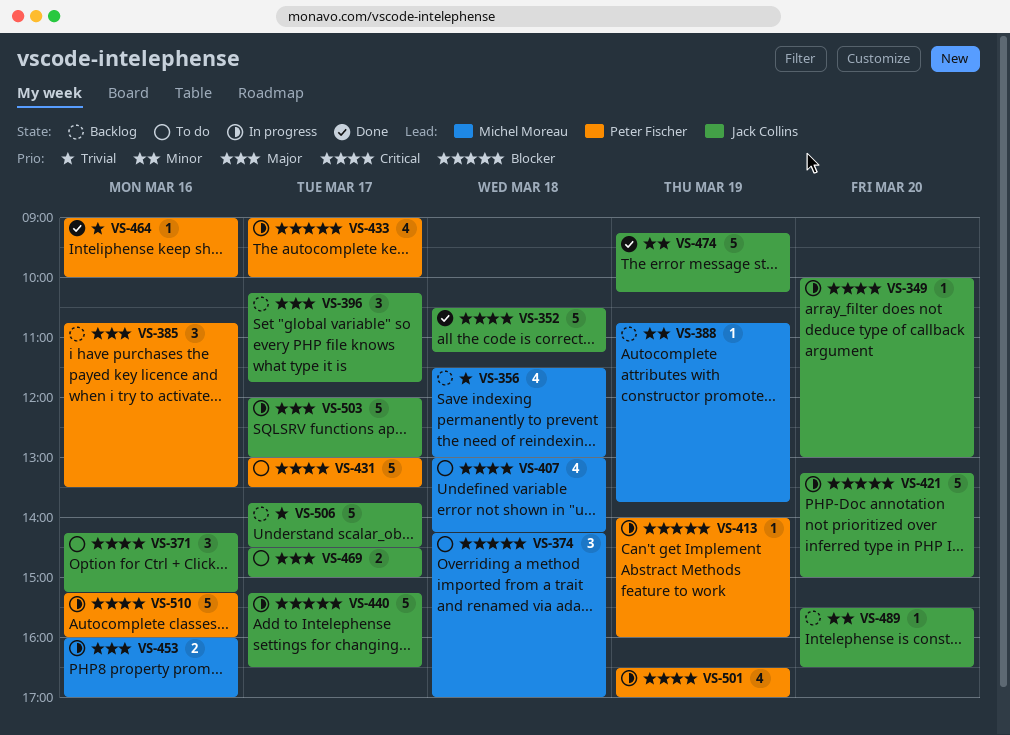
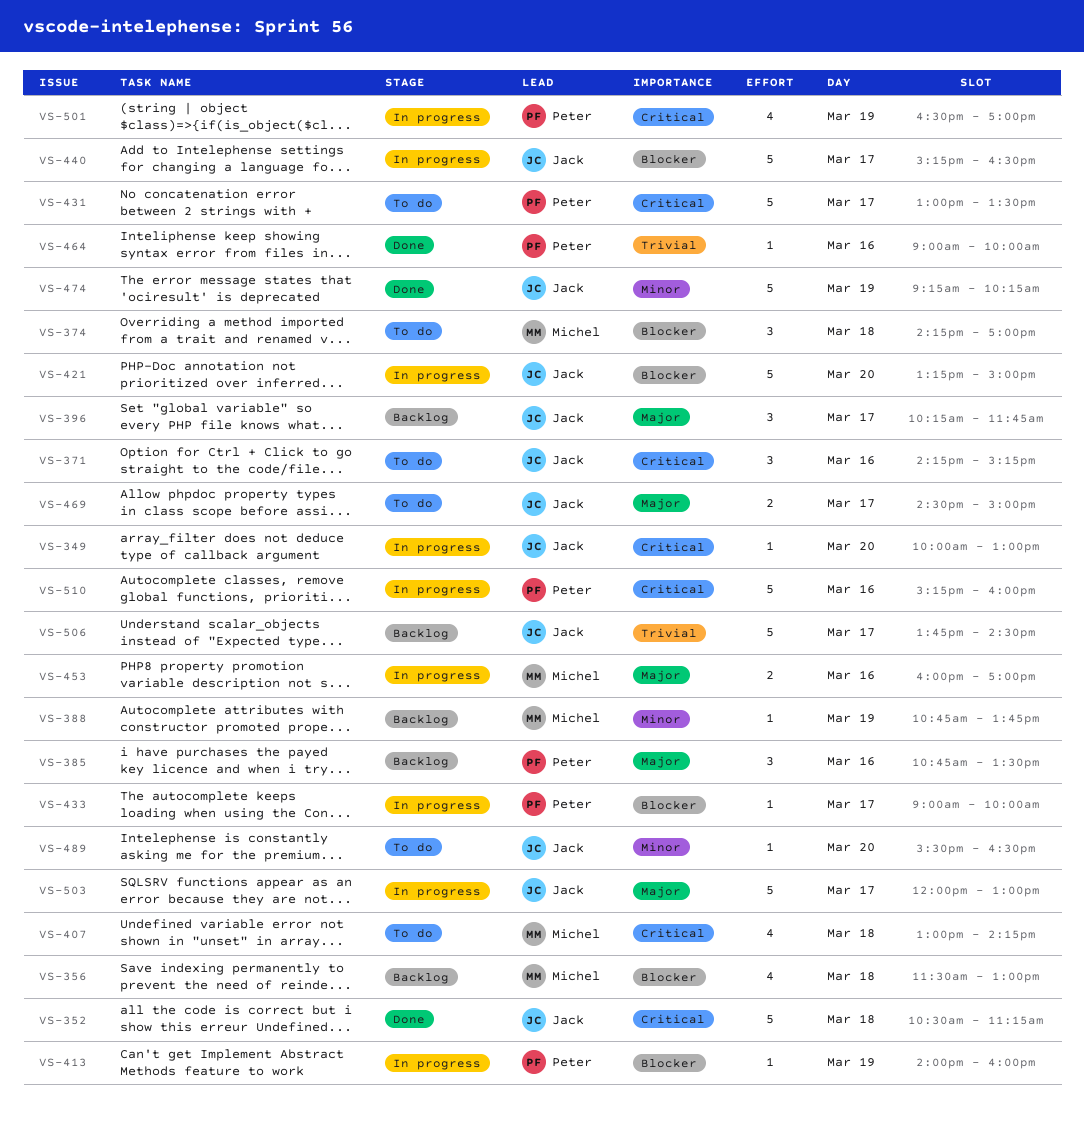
VS-356, priority: Trivial -> Blocker
VS-433, estimate: 4 -> 1
VS-489, status: Backlog -> To do

